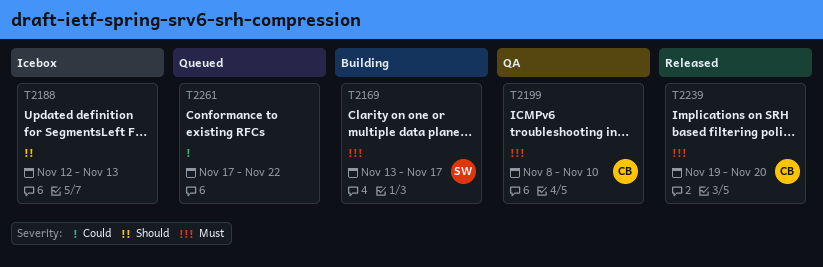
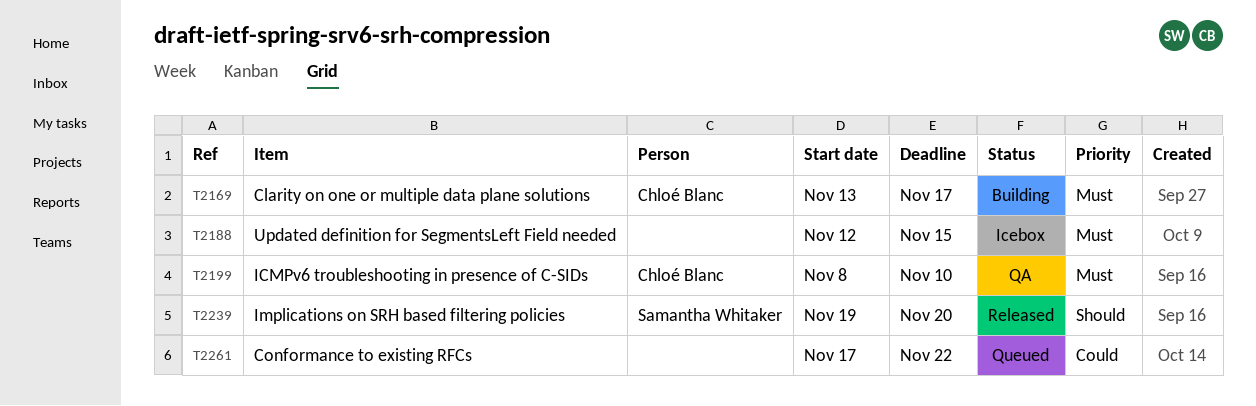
T2169, owner: Samantha Whitaker -> Chloé Blanc
T2188, priority: Should -> Must
T2188, due: Nov 13 -> Nov 15
T2239, owner: Chloé Blanc -> Samantha Whitaker
T2239, priority: Must -> Should

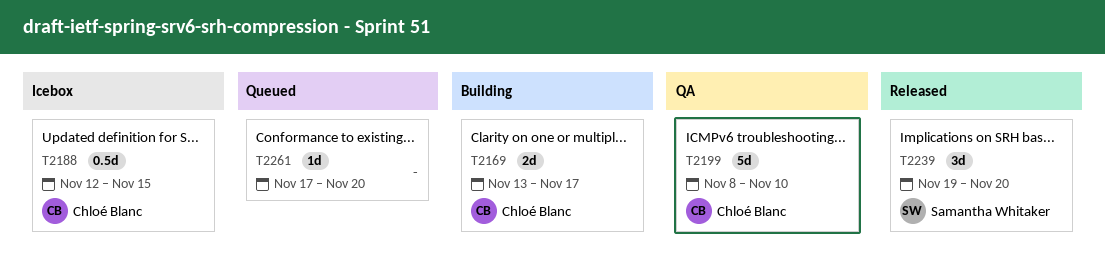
T2188, owner: none -> Chloé Blanc
T2261, due: Nov 22 -> Nov 20

